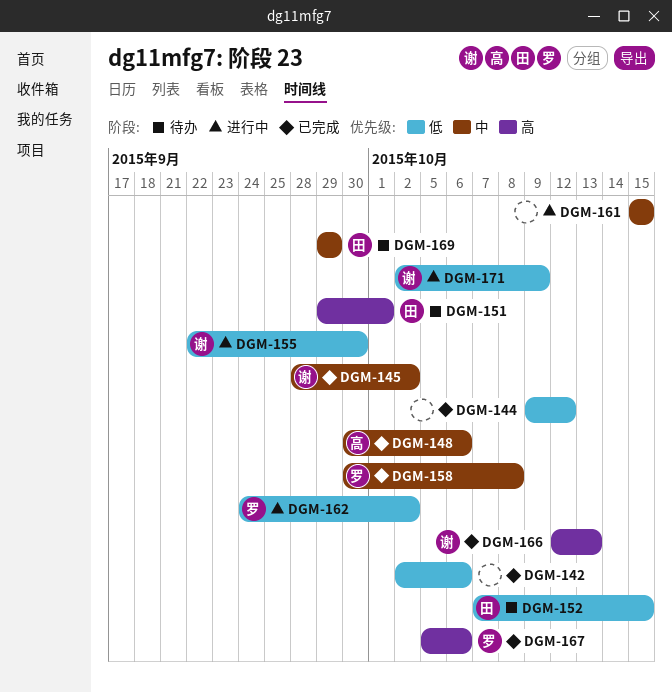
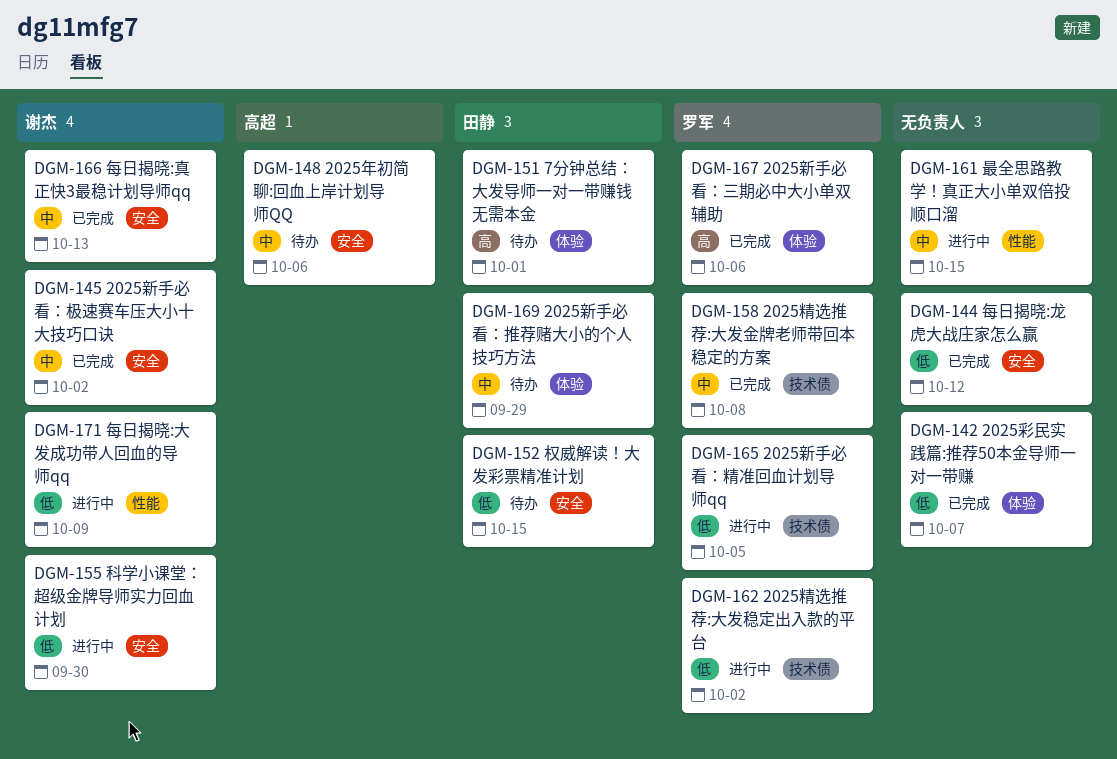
DGM-142, due: Oct 6 -> Oct 7
DGM-148, status: 已完成 -> 待办
DGM-165: none -> present
DGM-166, priority: 高 -> 中

